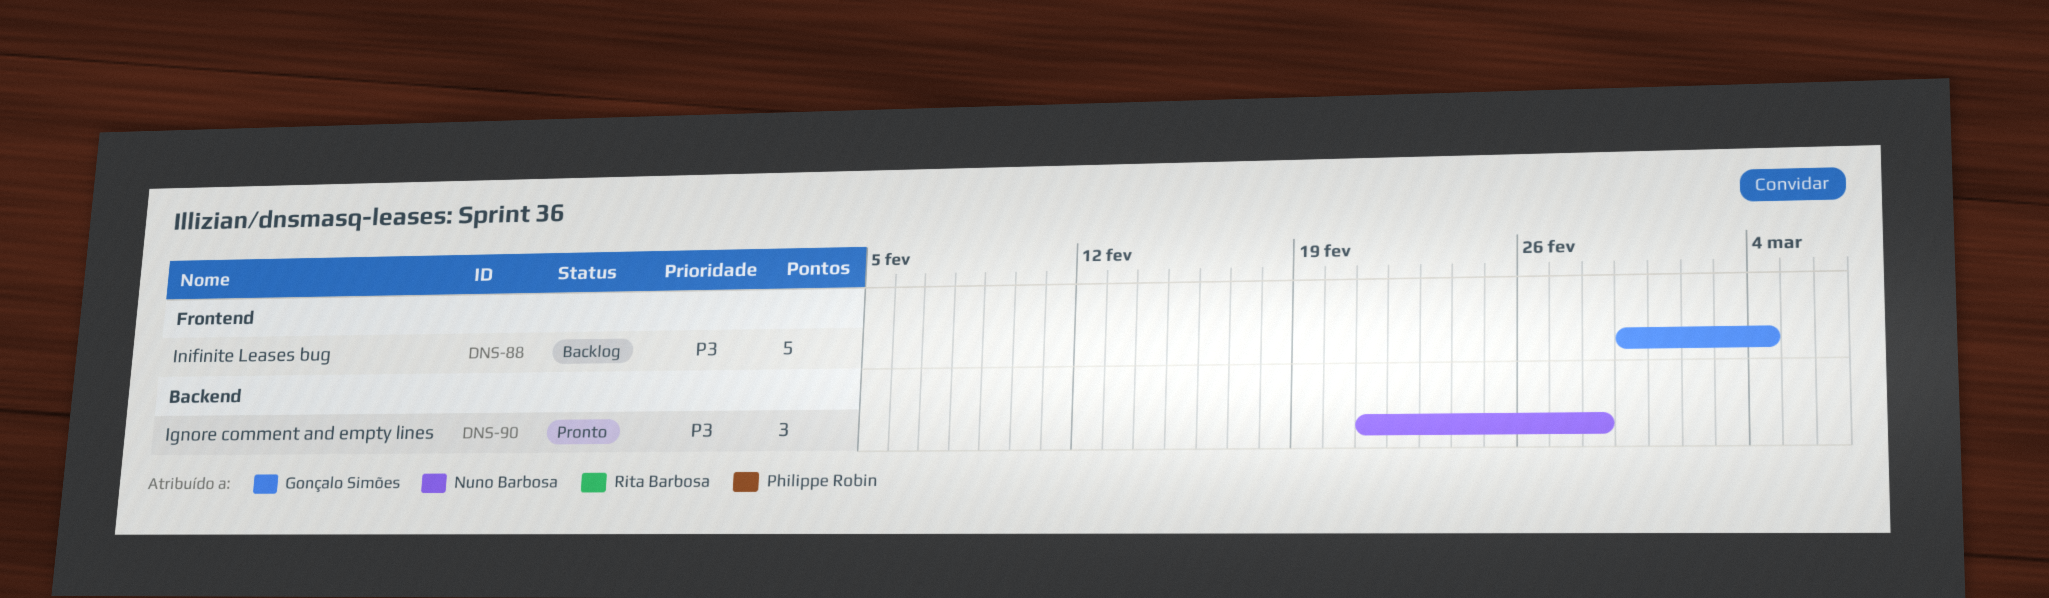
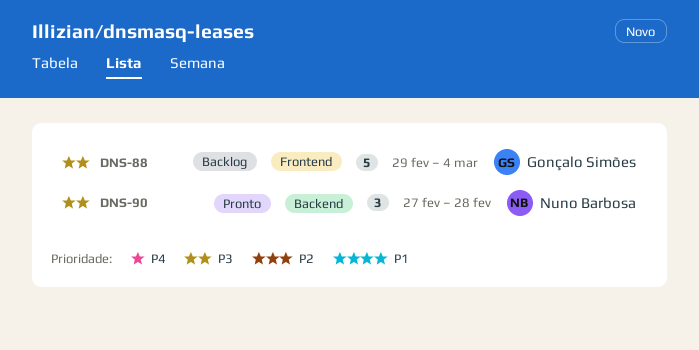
DNS-90, start: Feb 21 -> Feb 27

